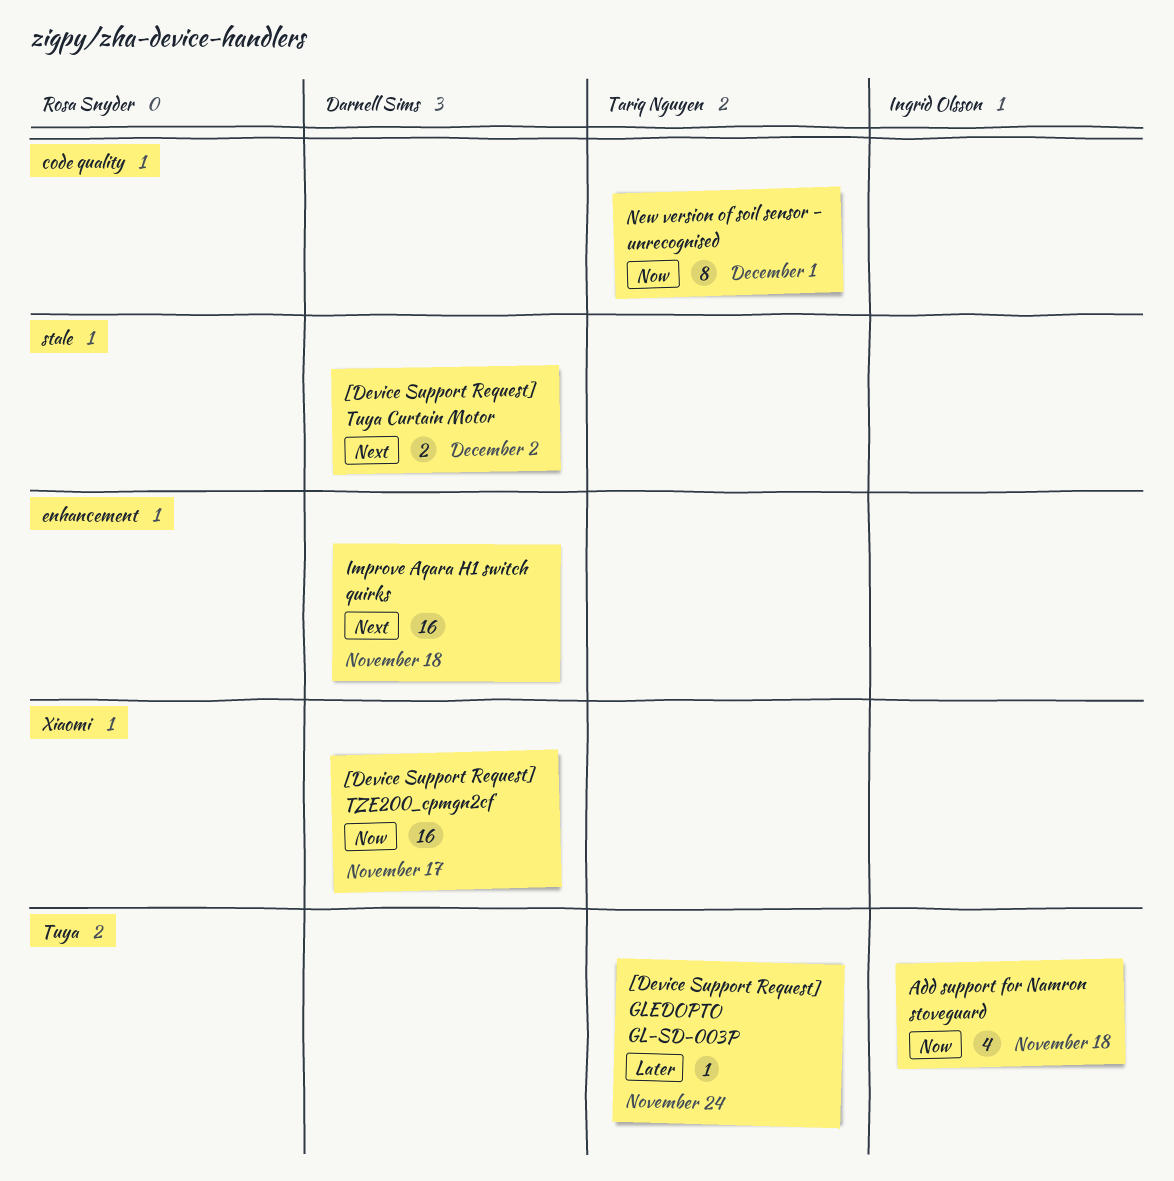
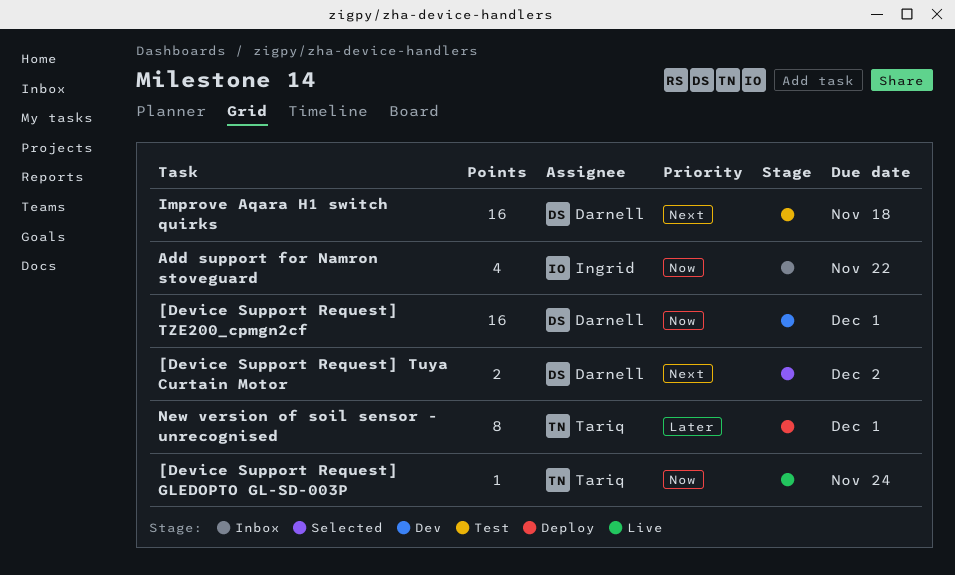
[Device Support Request] GLEDOPTO GL-SD-003P, priority: Later -> Now
[Device Support Request] TZE200_cpmgn2cf, due: Nov 17 -> Dec 1
Add support for Namron stoveguard, due: Nov 18 -> Nov 22
New version of soil sensor - unrecognised, priority: Now -> Later

